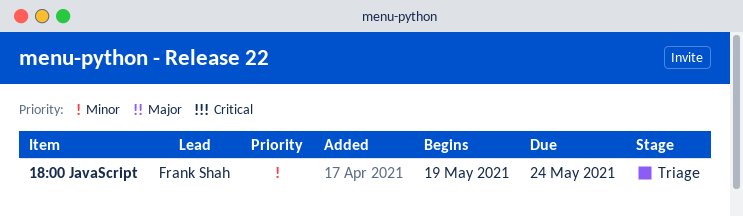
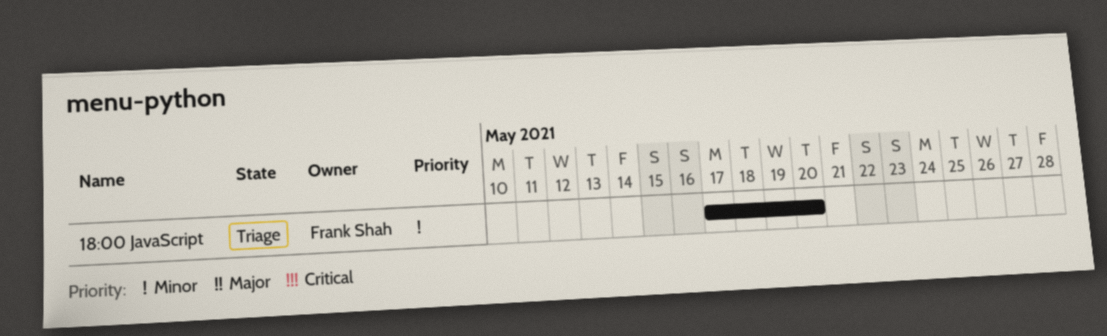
18:00 JavaScript, start: May 19 -> May 17
18:00 JavaScript, due: May 24 -> May 20

